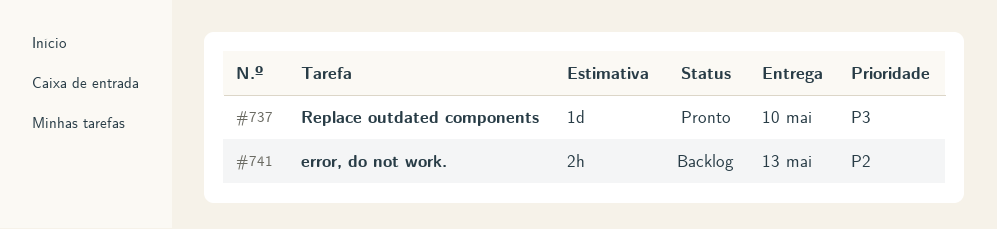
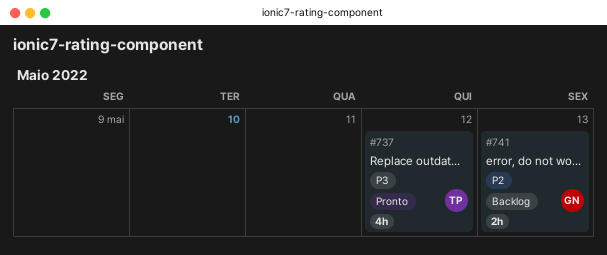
#737, estimate: 1d -> 4h
#737, due: May 10 -> May 12

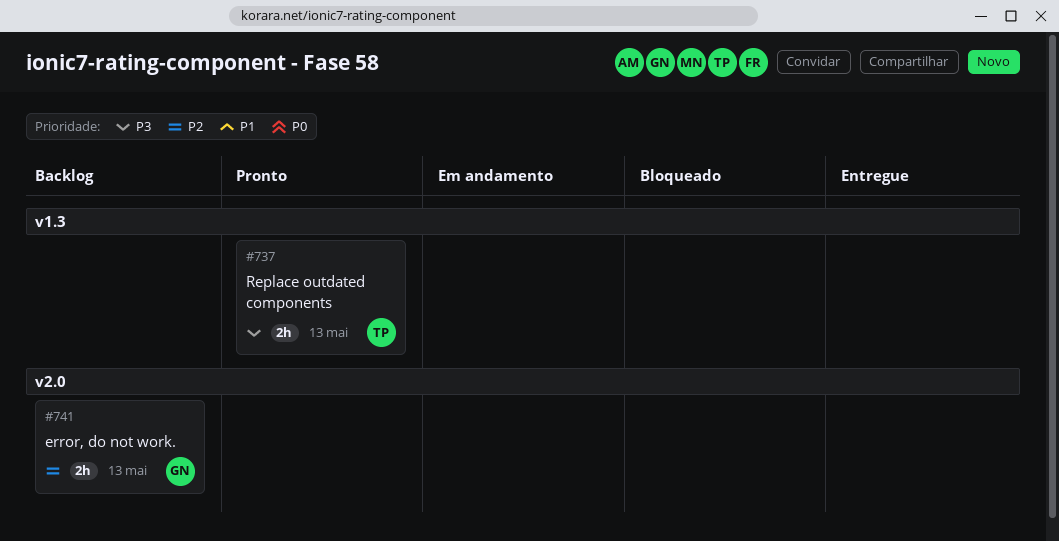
#737, estimate: 4h -> 2h
#737, due: May 12 -> May 13

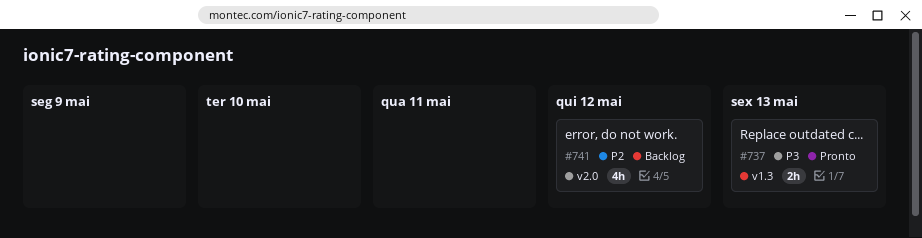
#741, estimate: 2h -> 4h
#741, due: May 13 -> May 12

